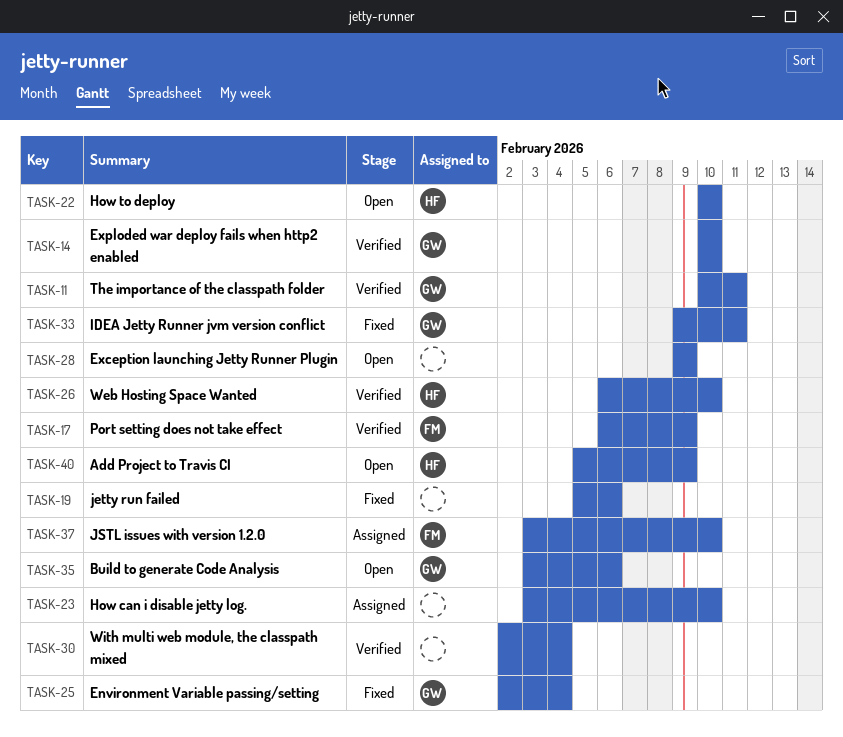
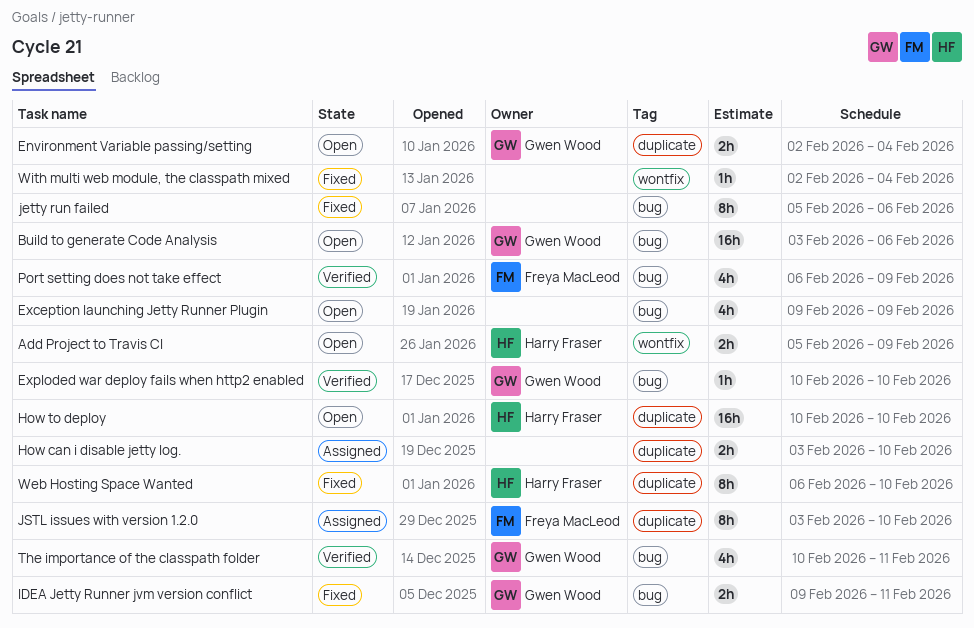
Environment Variable passing/setting, status: Fixed -> Open
Web Hosting Space Wanted, status: Verified -> Fixed
With multi web module, the classpath mixed, status: Verified -> Fixed

